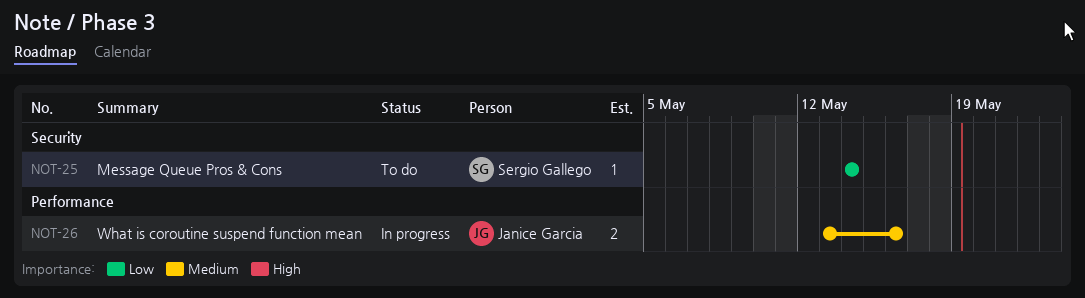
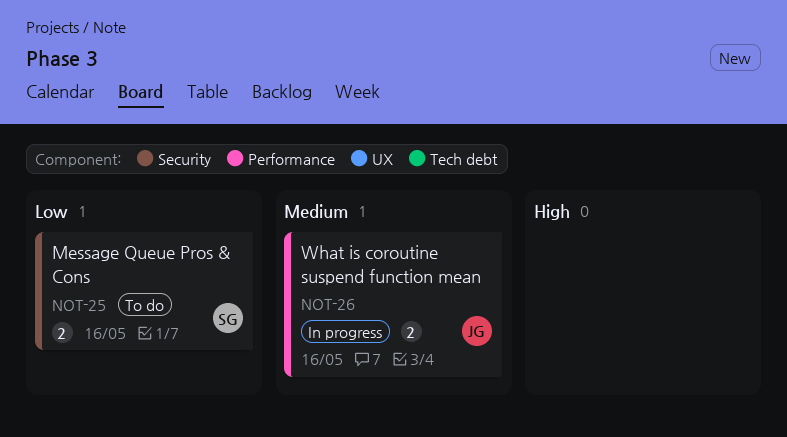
NOT-25, estimate: 1 -> 2
NOT-25, due: May 14 -> May 16

